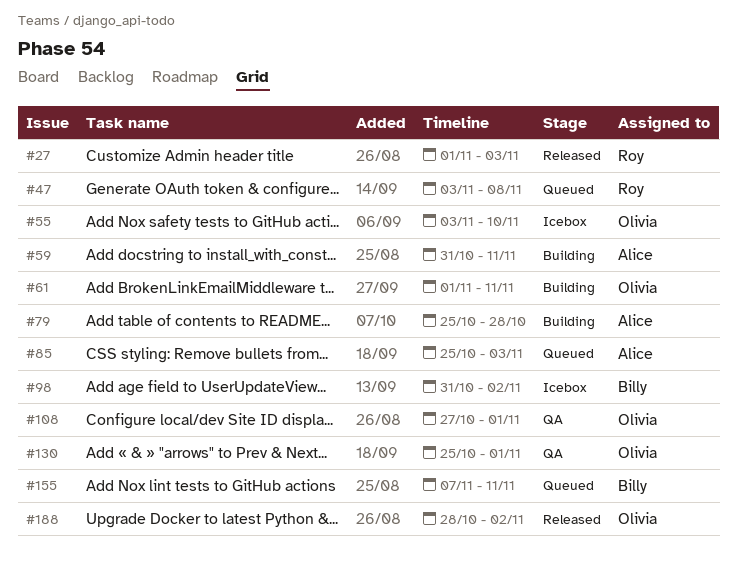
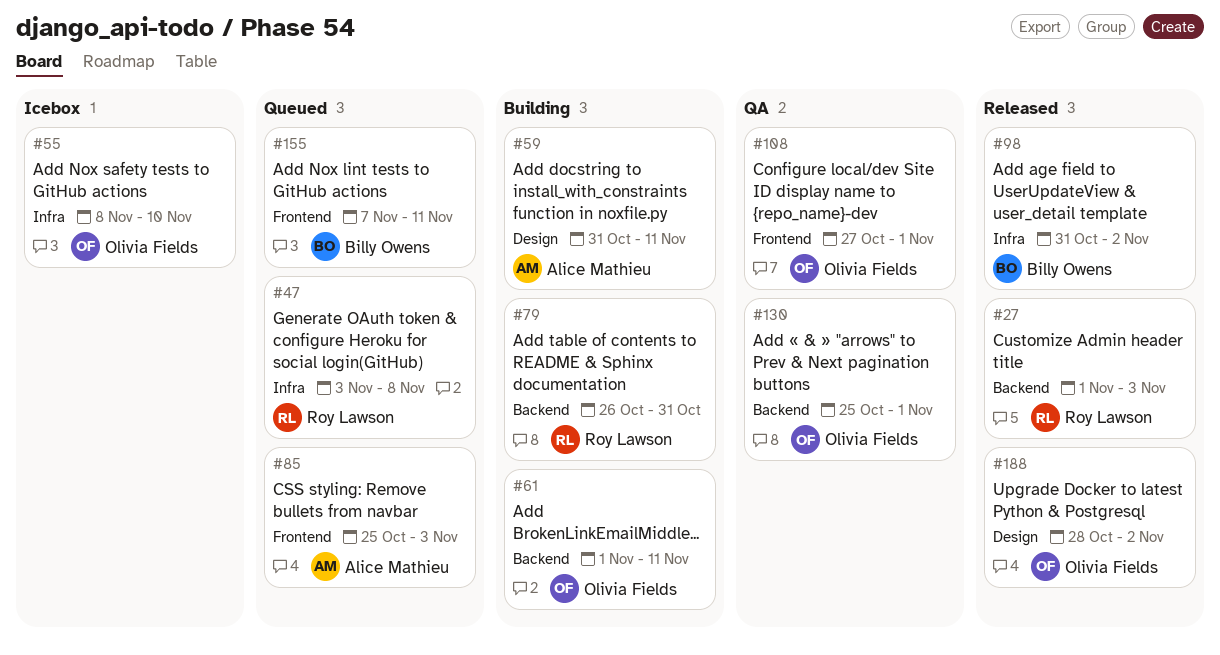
#55, start: Nov 3 -> Nov 8
#79, owner: Alice Mathieu -> Roy Lawson
#79, start: Oct 25 -> Oct 26
#79, due: Oct 28 -> Oct 31
#98, status: Icebox -> Released

